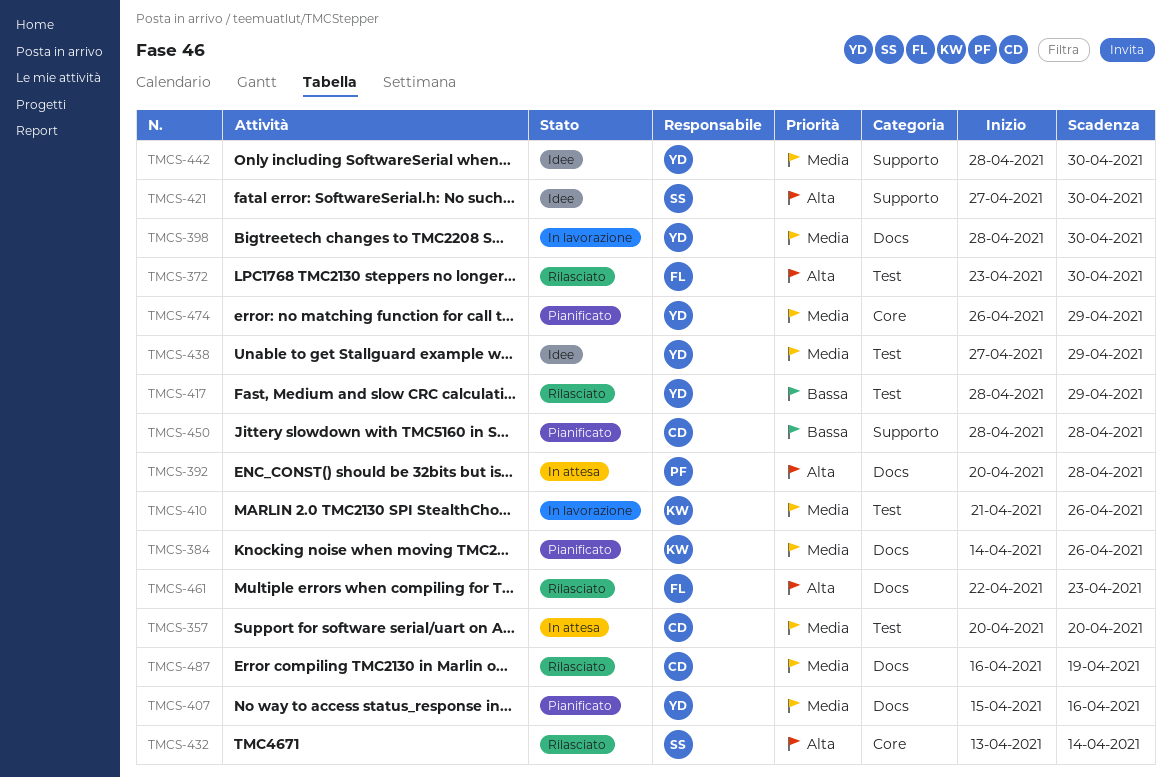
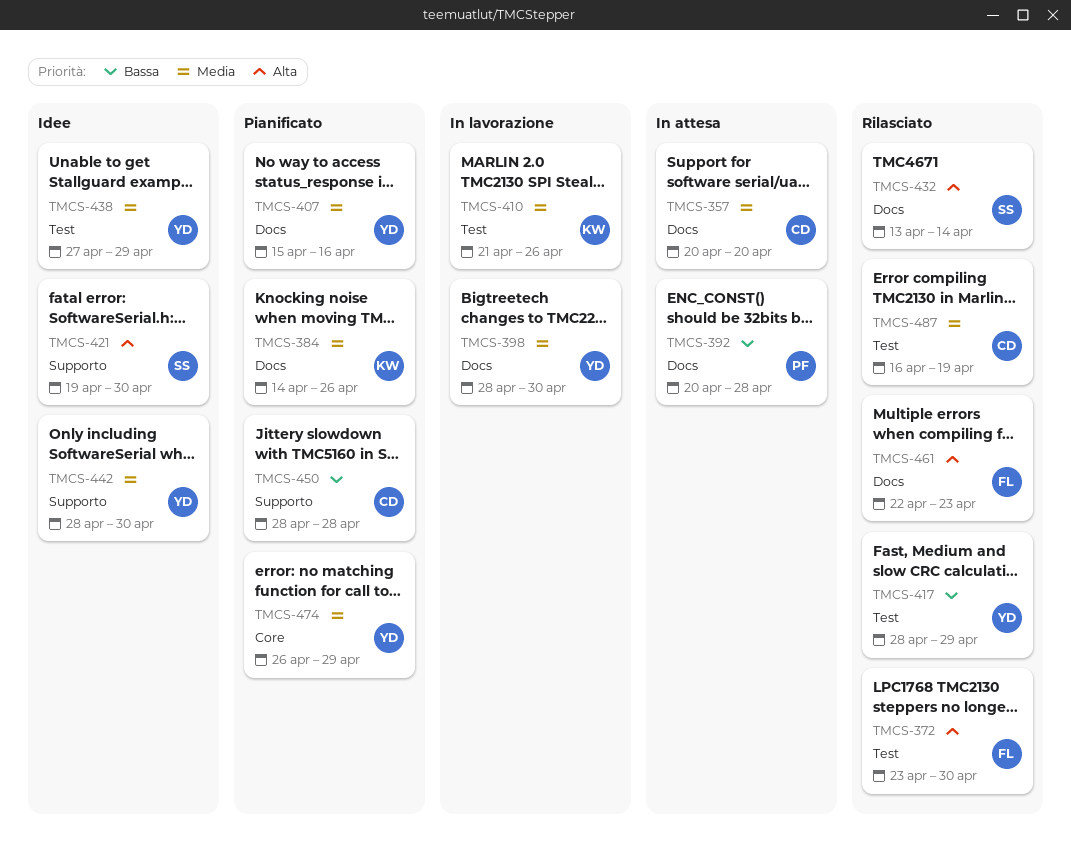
TMCS-357, label: Test -> Docs
TMCS-392, priority: Alta -> Bassa
TMCS-421, start: Apr 27 -> Apr 19
TMCS-432, label: Core -> Docs
TMCS-487, label: Docs -> Test

